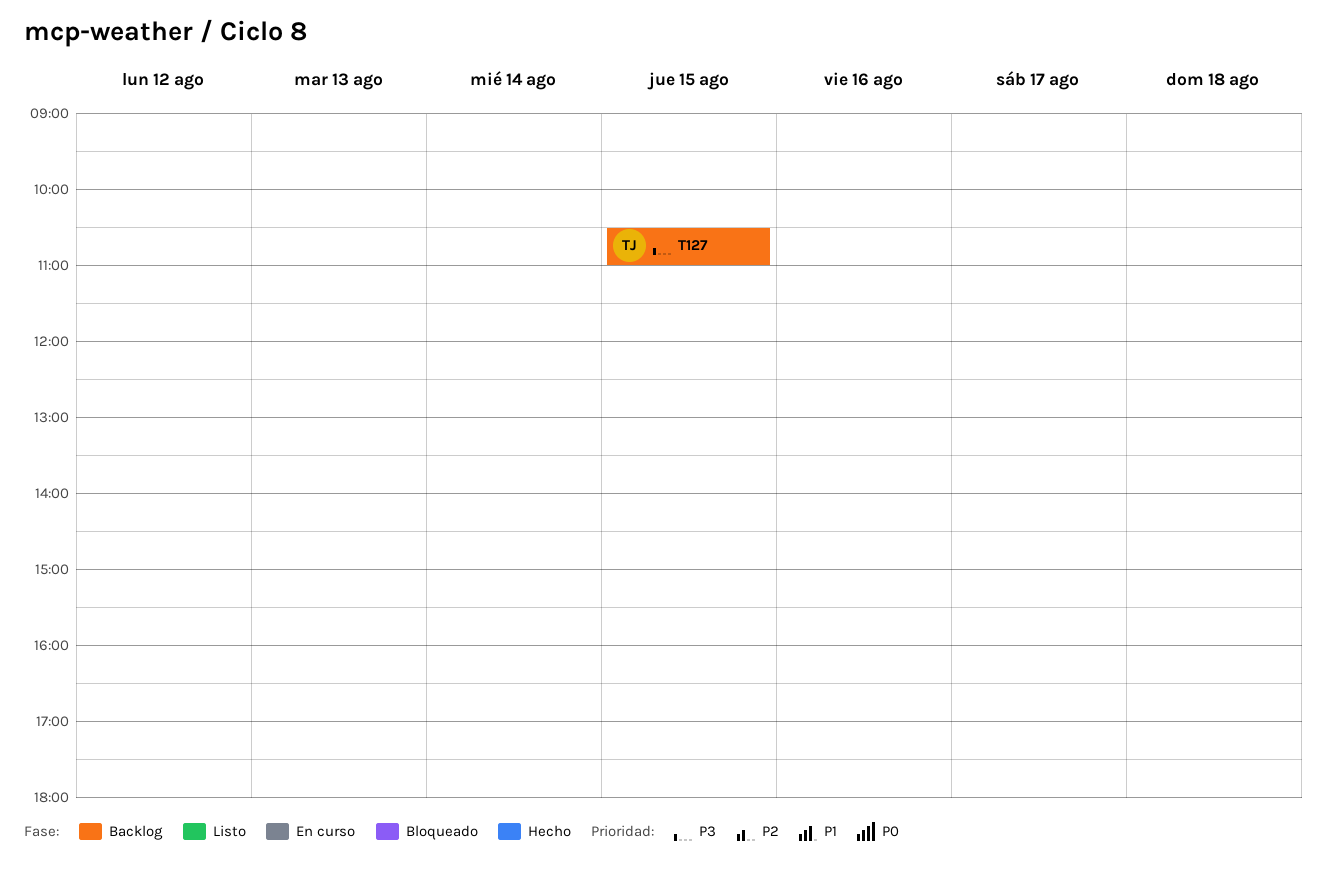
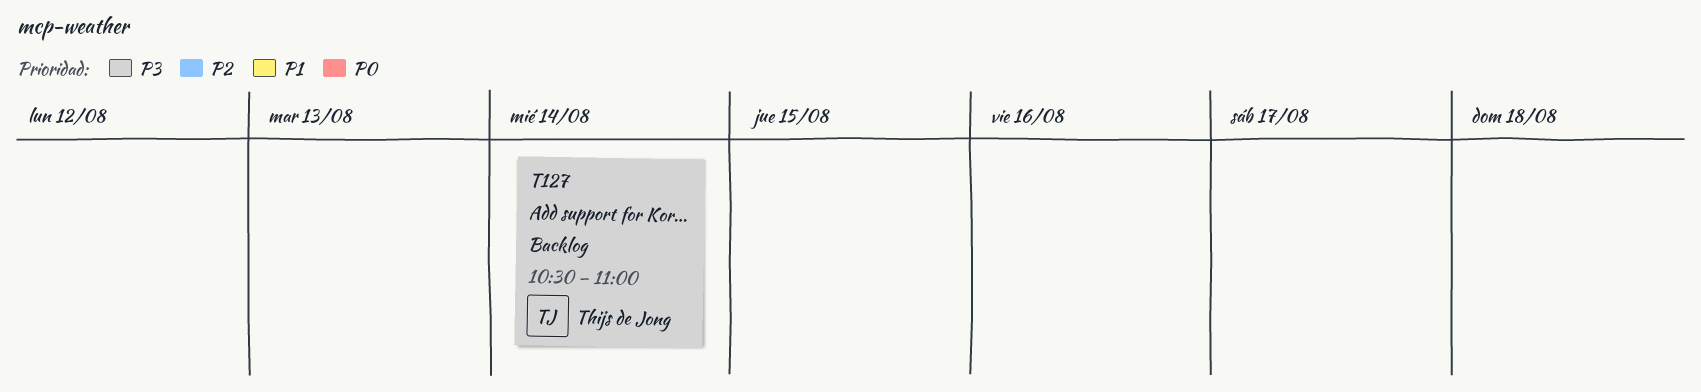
T127, day: Aug 15 -> Aug 14

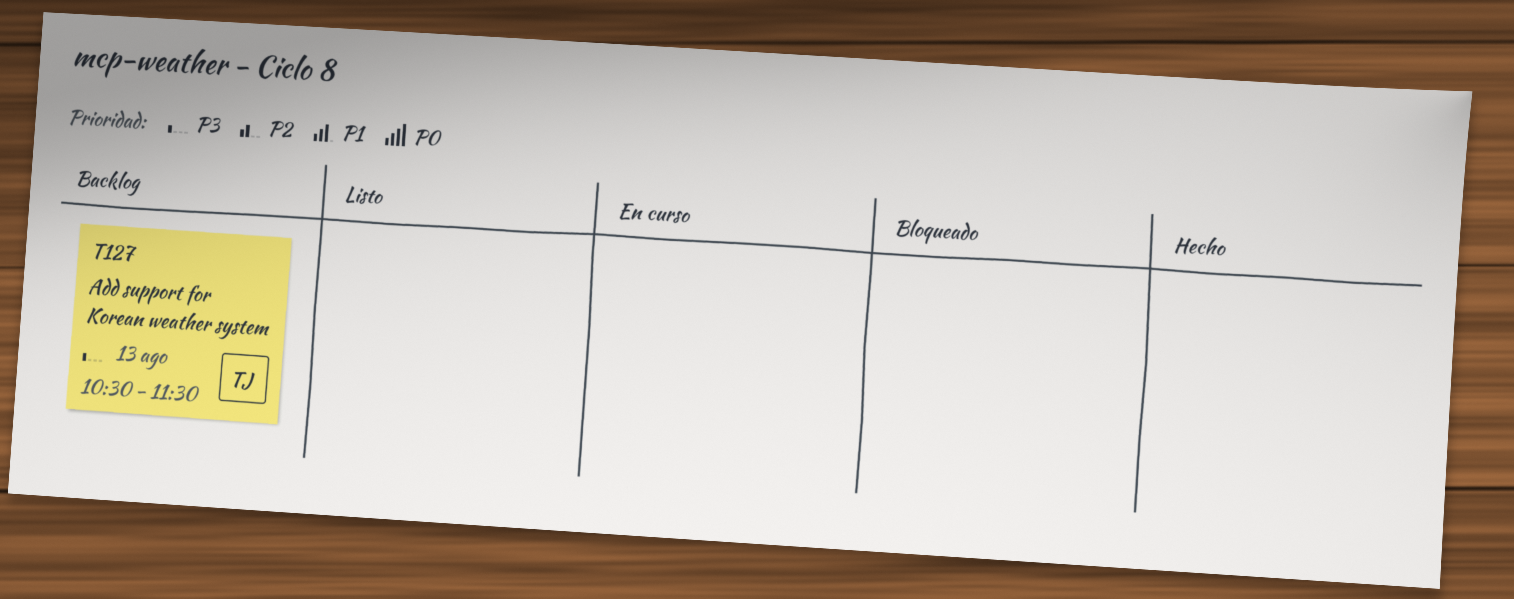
T127, day: Aug 14 -> Aug 13
T127, ends: 11:00 -> 11:30

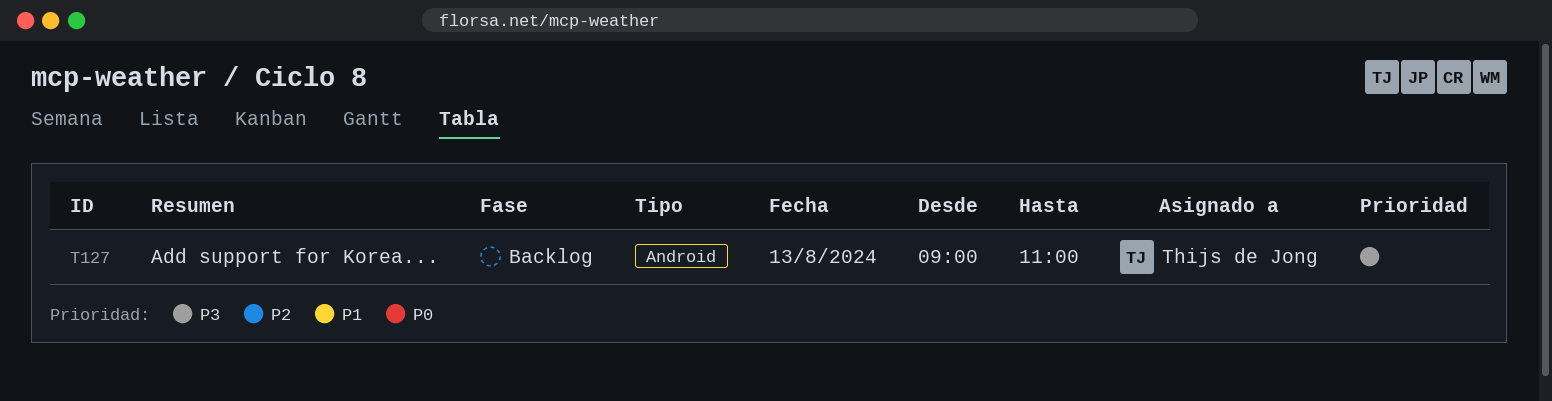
T127, begins: 10:30 -> 09:00
T127, ends: 11:30 -> 11:00

